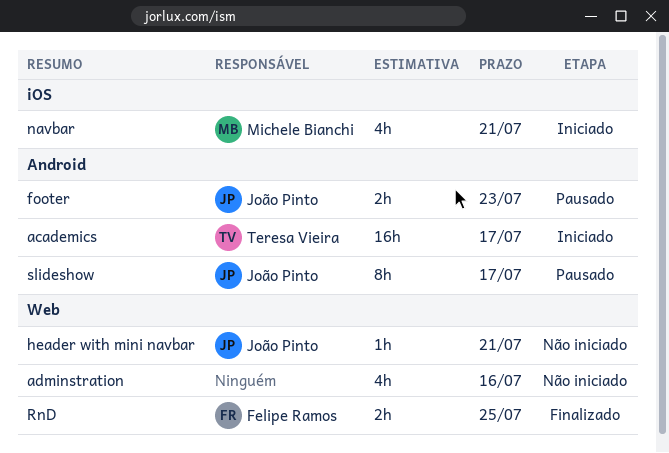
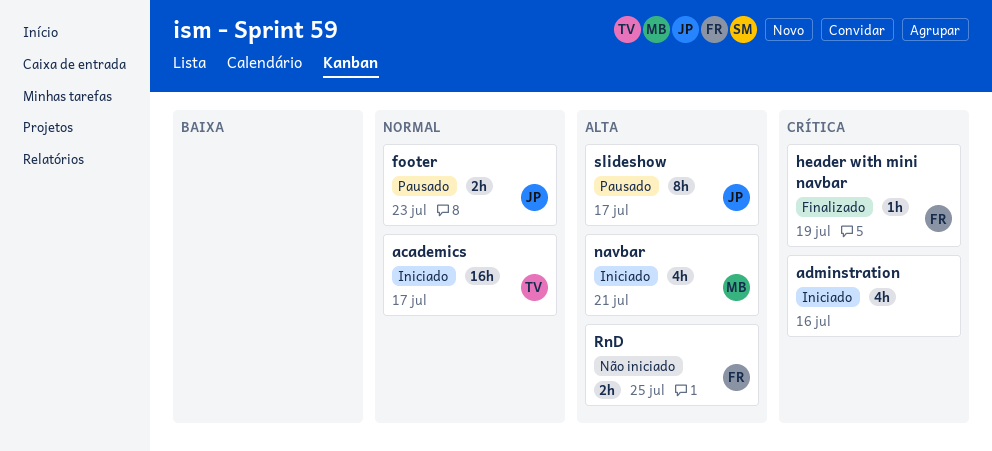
adminstration, status: Não iniciado -> Iniciado
header with mini navbar, status: Não iniciado -> Finalizado
header with mini navbar, owner: João Pinto -> Felipe Ramos
header with mini navbar, due: Jul 21 -> Jul 19
RnD, status: Finalizado -> Não iniciado

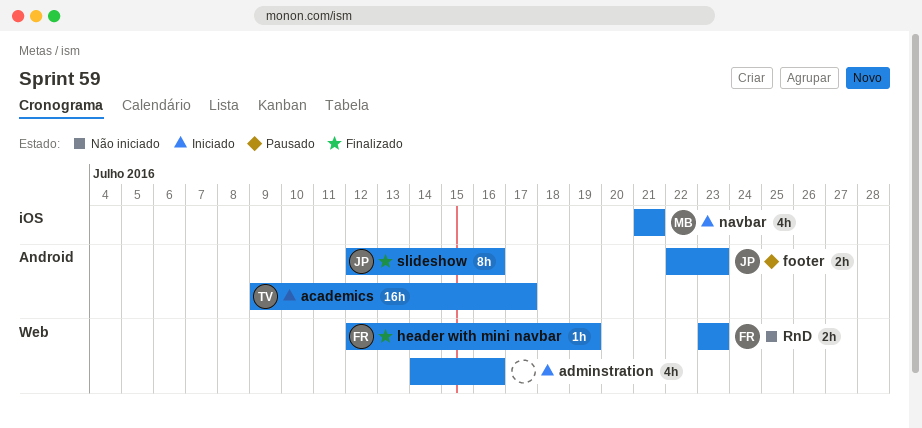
RnD, due: Jul 25 -> Jul 23
slideshow, status: Pausado -> Finalizado
slideshow, due: Jul 17 -> Jul 16

